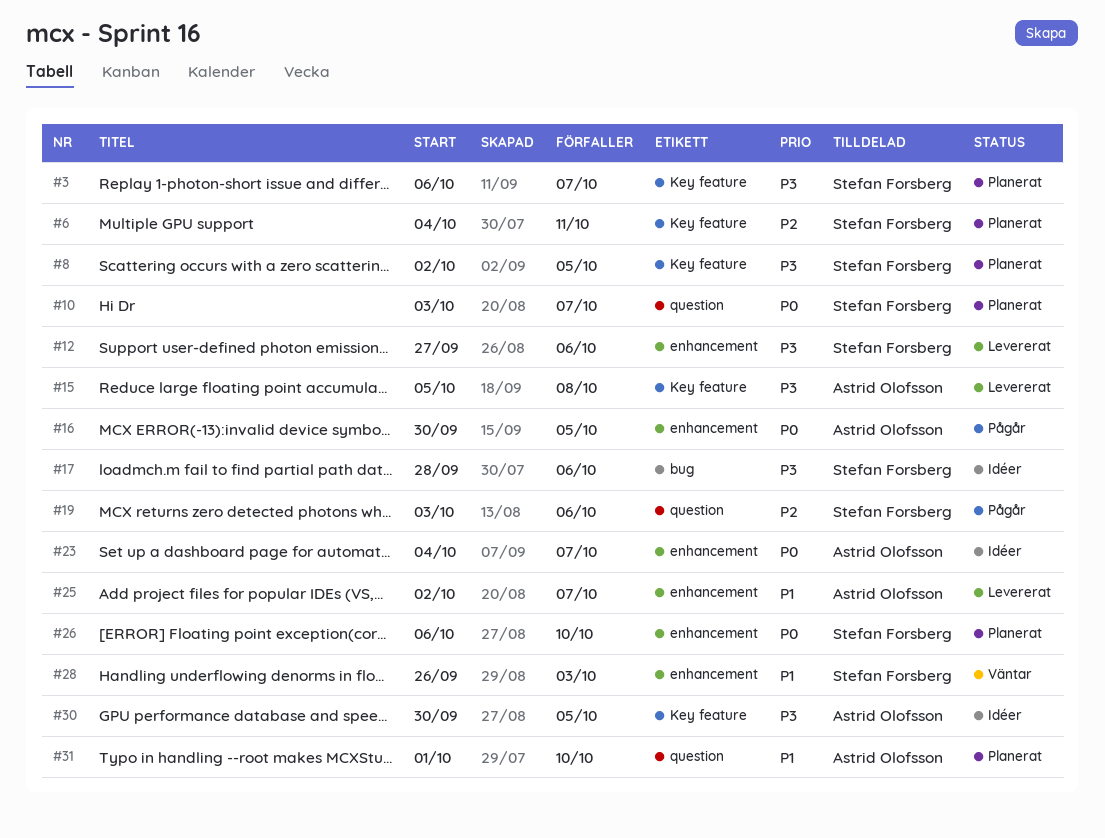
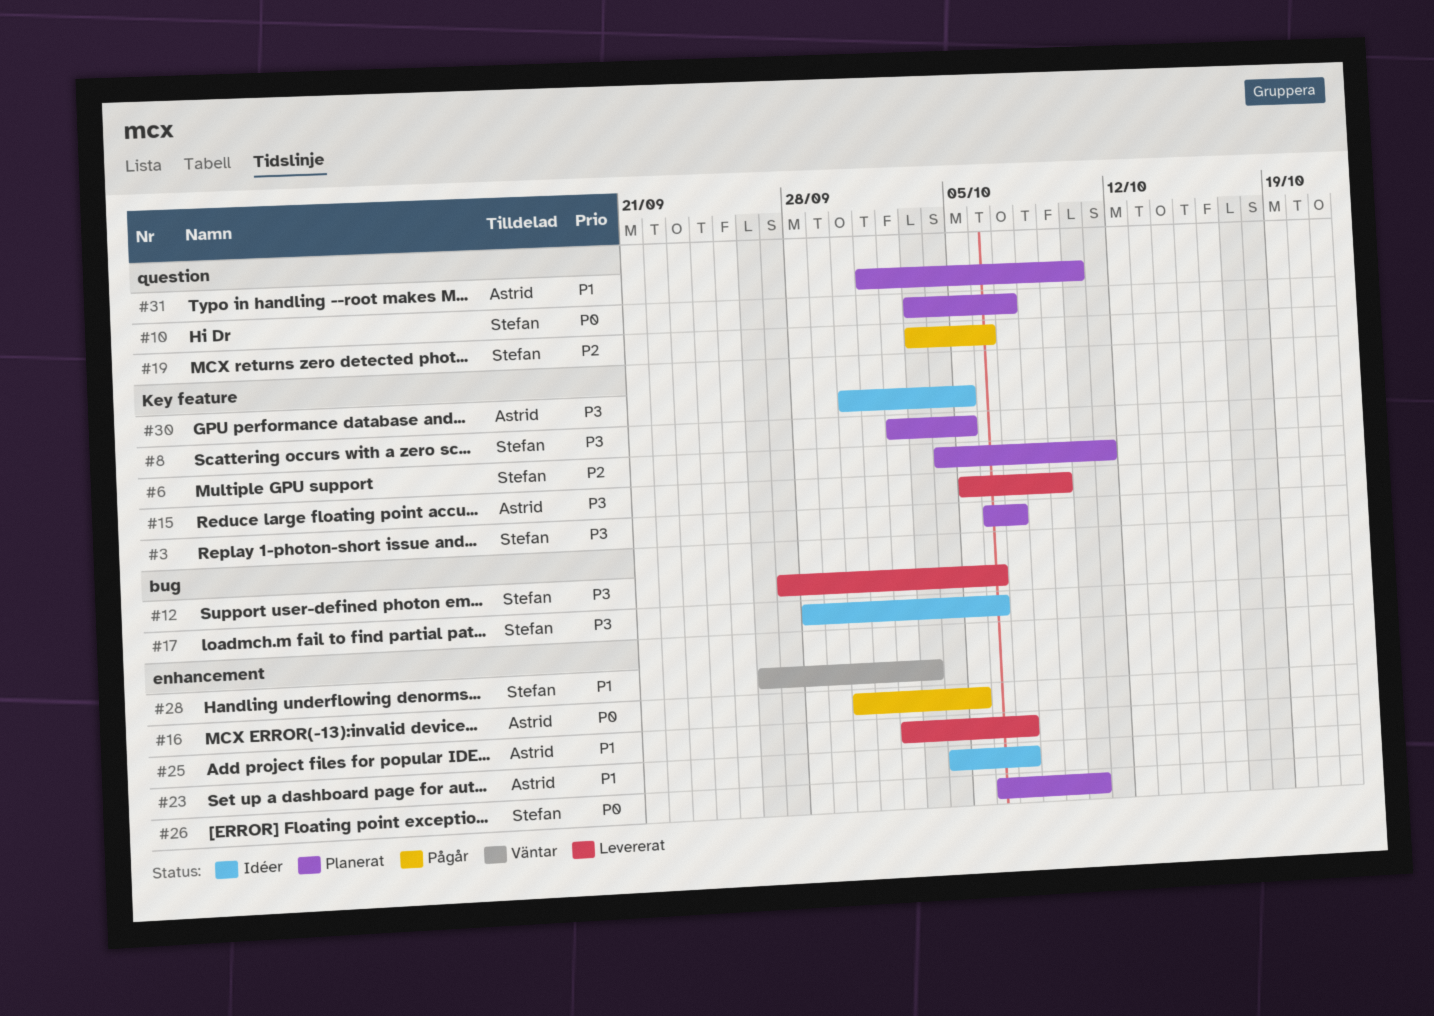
#12, label: enhancement -> bug
#15, due: Oct 8 -> Oct 9
#23, priority: P0 -> P1

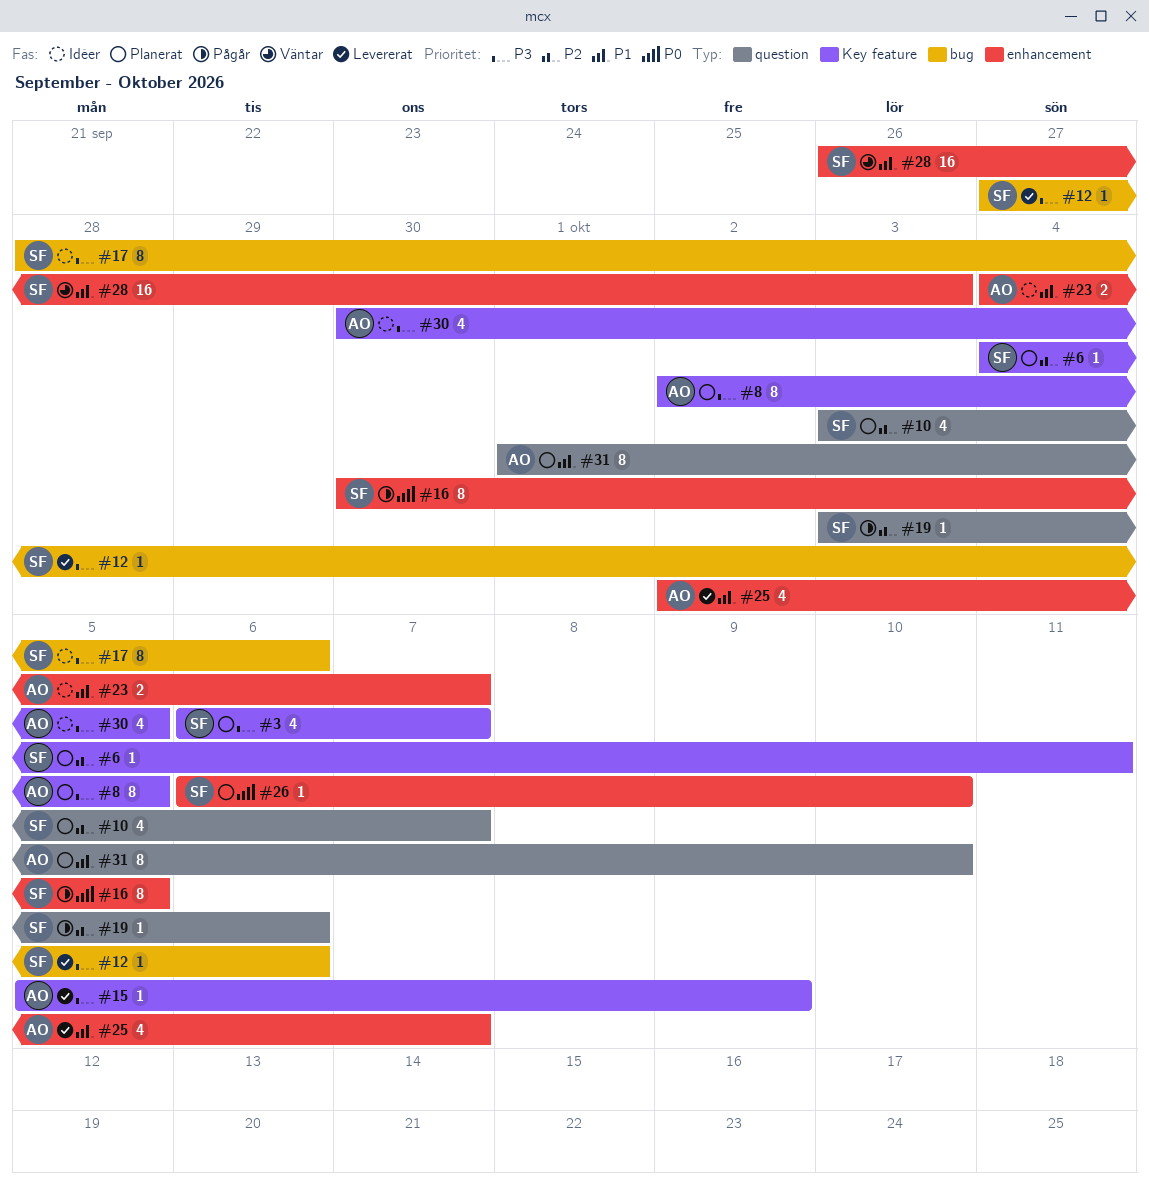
#8, owner: Stefan -> Astrid
#10, priority: P0 -> P2
#16, owner: Astrid -> Stefan

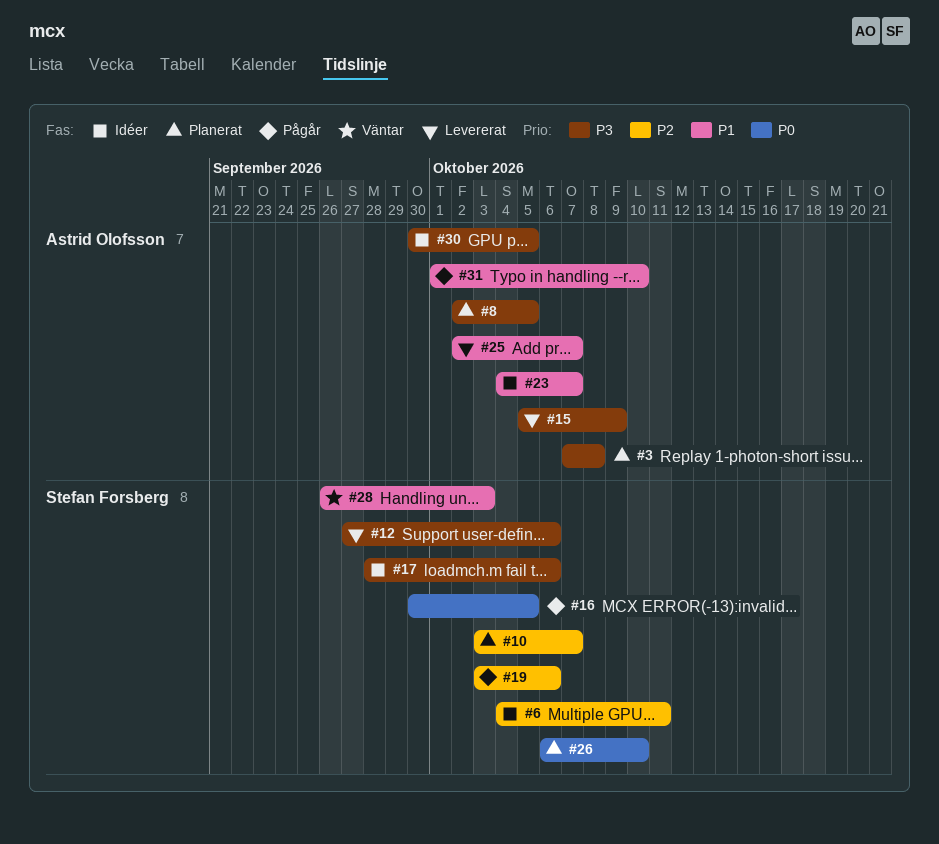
#3, owner: Stefan Forsberg -> Astrid Olofsson
#3, start: Oct 6 -> Oct 7
#3, due: Oct 7 -> Oct 8
#6, status: Planerat -> Idéer
#31, status: Planerat -> Pågår

